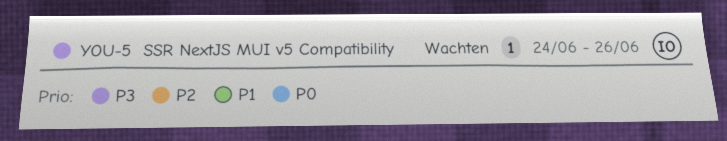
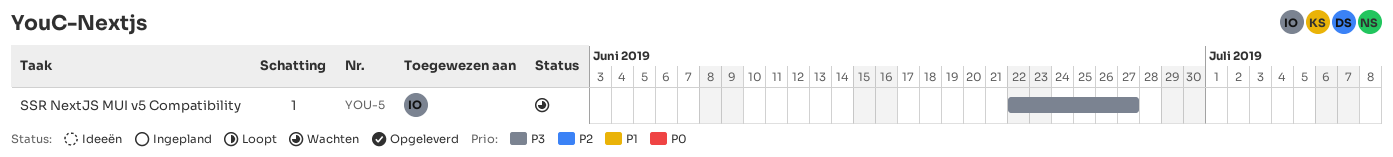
YOU-5, start: Jun 24 -> Jun 22
YOU-5, due: Jun 26 -> Jun 27

